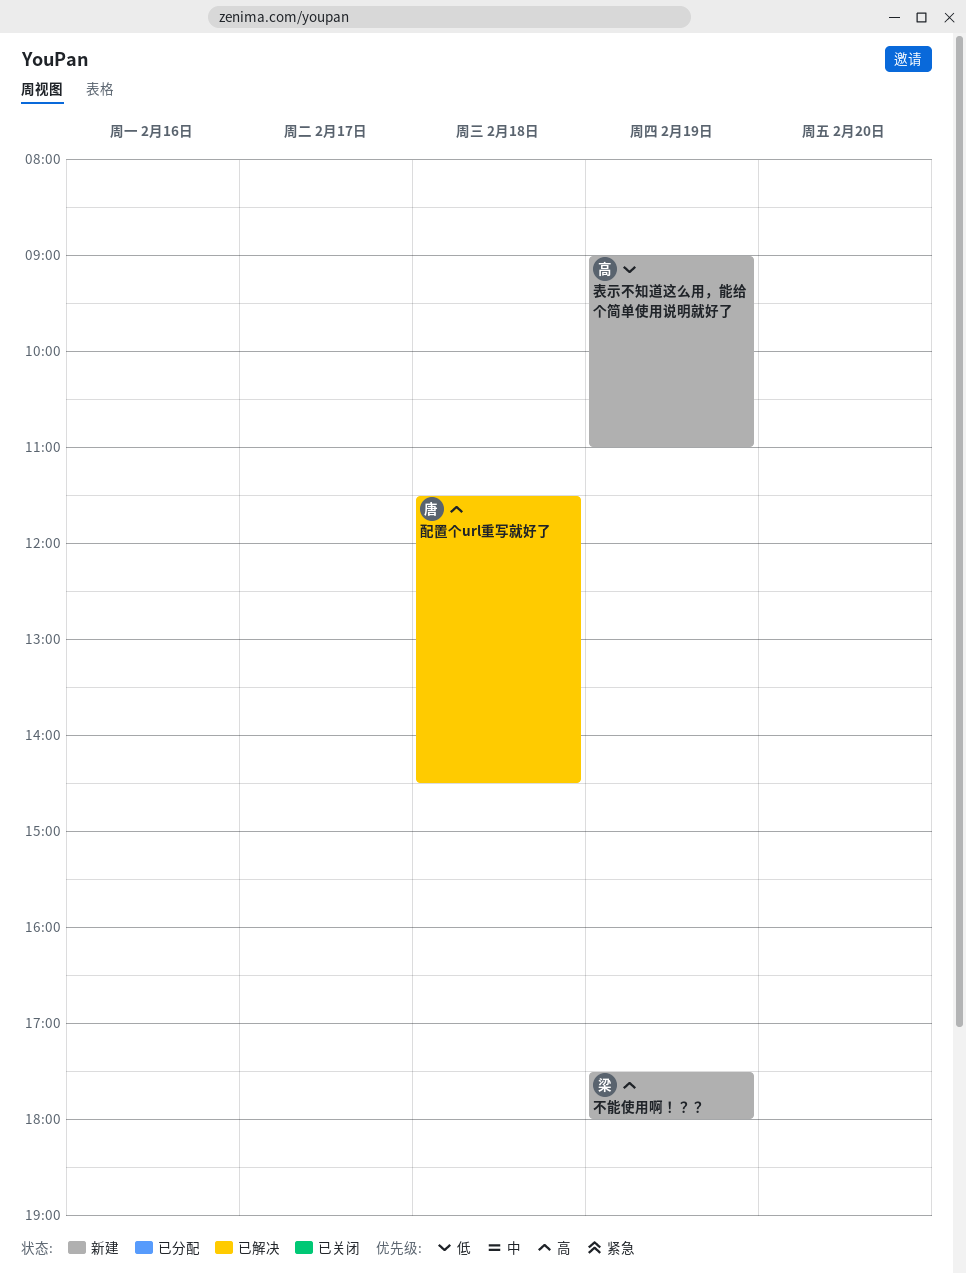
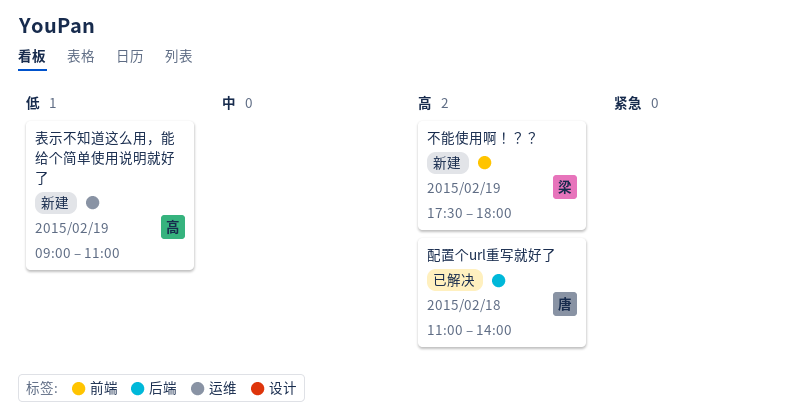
配置个url重写就好了, begins: 11:30 -> 11:00
配置个url重写就好了, ends: 14:30 -> 14:00

